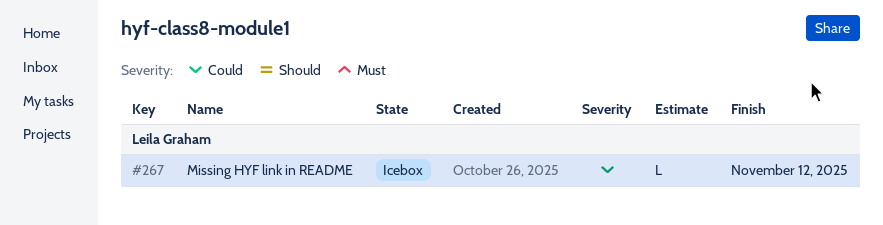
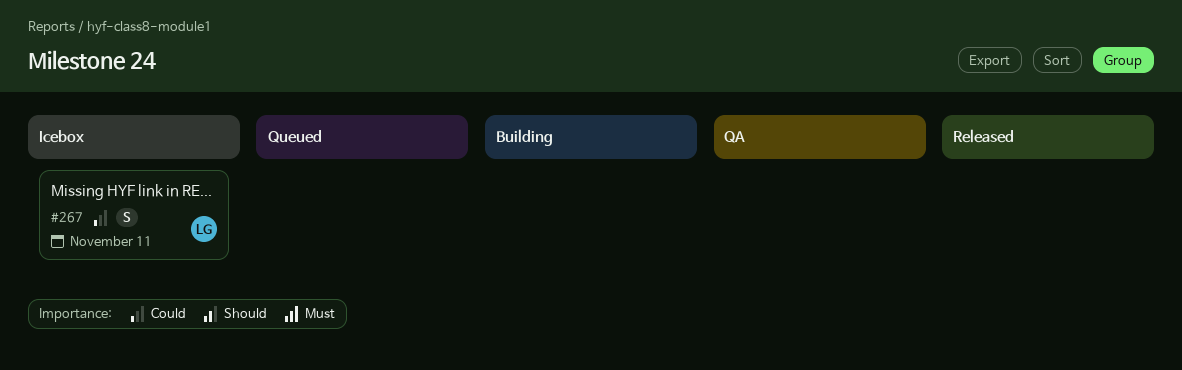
#267, estimate: L -> S
#267, due: Nov 12 -> Nov 11

